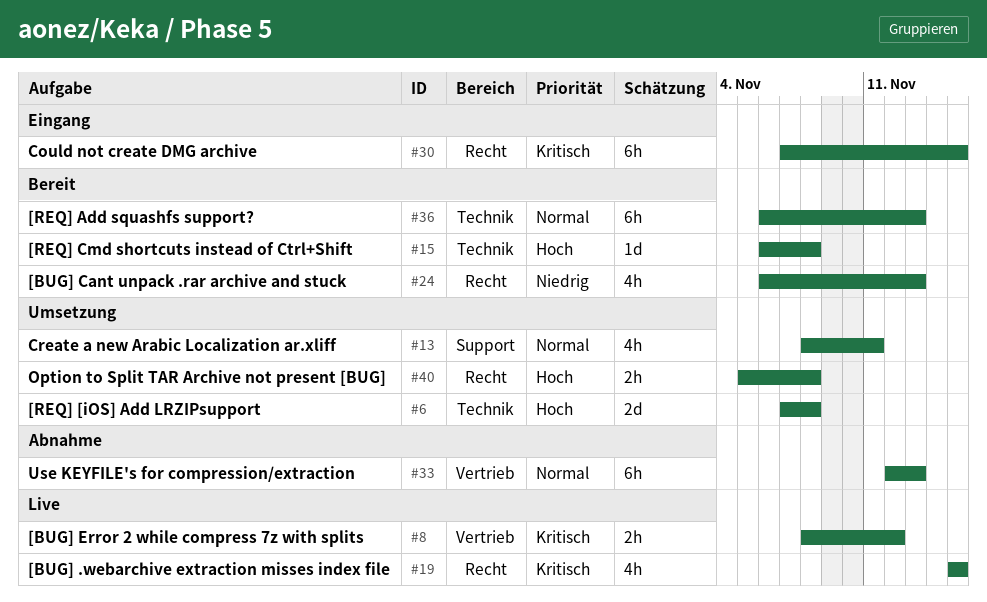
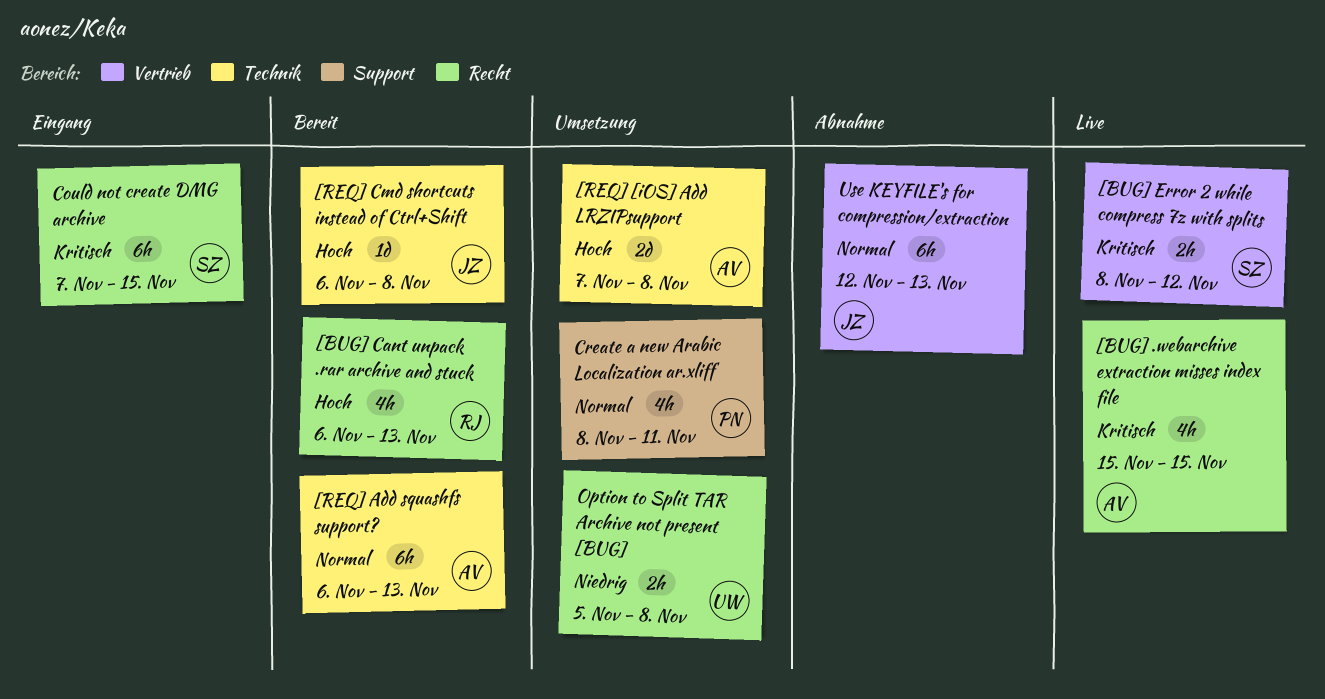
[BUG] Cant unpack .rar archive and stuck, priority: Niedrig -> Hoch
Option to Split TAR Archive not present [BUG], priority: Hoch -> Niedrig

